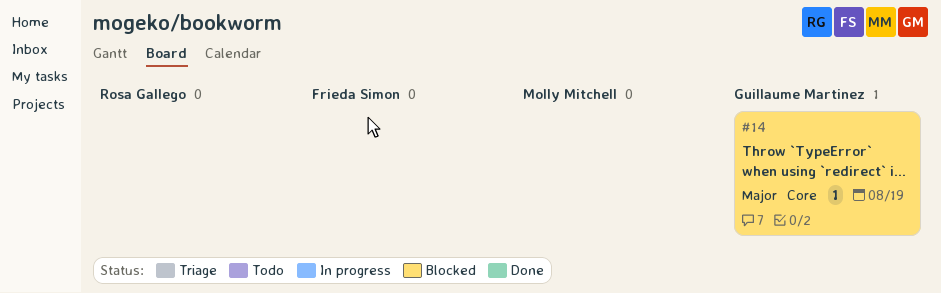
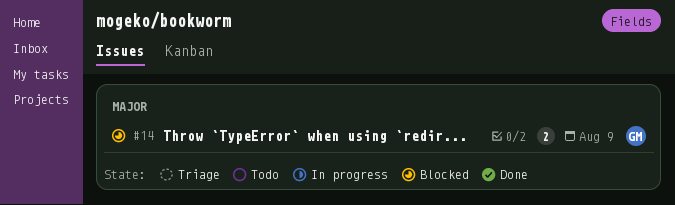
#14, estimate: 1 -> 2
#14, due: Aug 19 -> Aug 9

